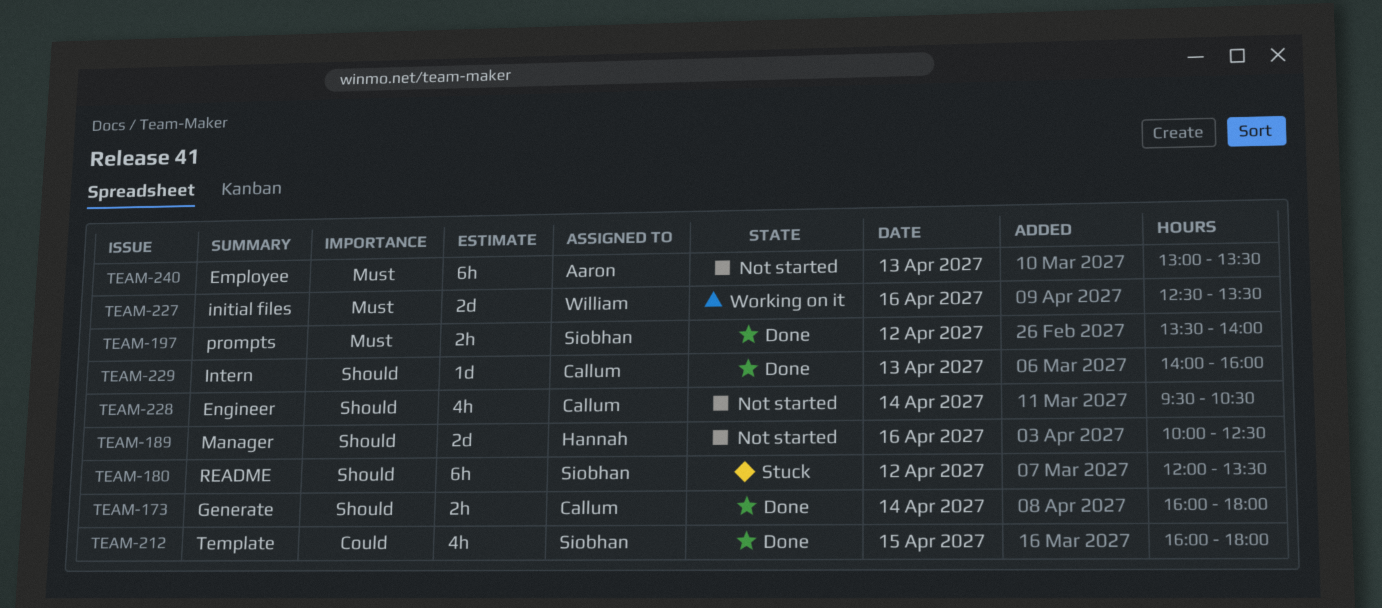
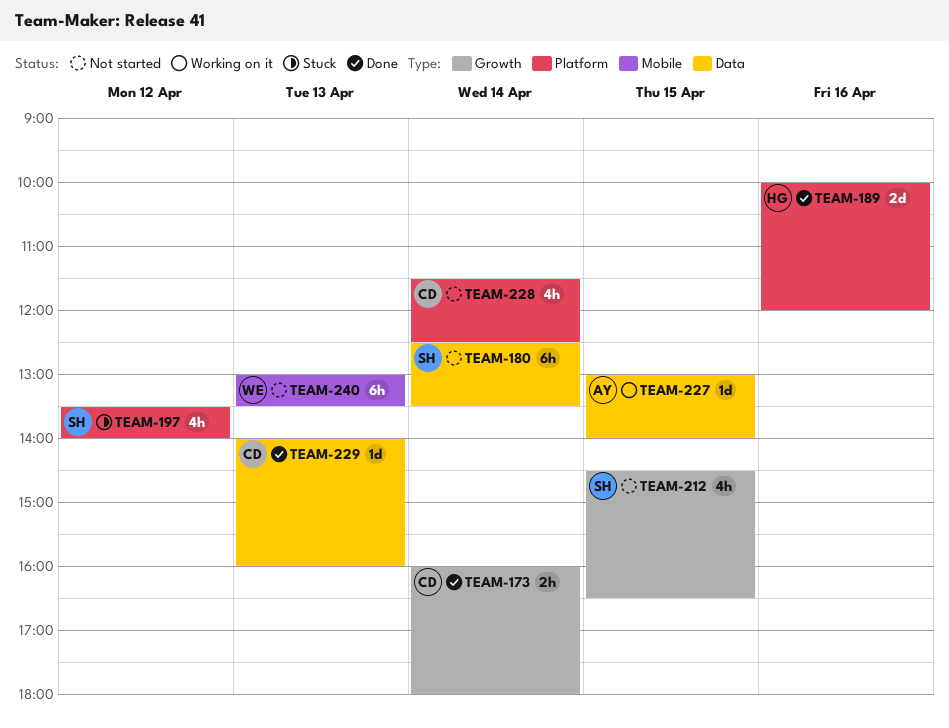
TEAM-180, status: Stuck -> Not started
TEAM-180, day: Apr 12 -> Apr 14
TEAM-180, begins: 12:00 -> 12:30
TEAM-189, status: Not started -> Done
TEAM-189, ends: 12:30 -> 12:00
TEAM-197, status: Done -> Stuck
TEAM-197, estimate: 2h -> 4h
TEAM-212, status: Done -> Not started
TEAM-212, begins: 16:00 -> 14:30
TEAM-212, ends: 18:00 -> 16:30
TEAM-227, owner: William -> Aaron
TEAM-227, estimate: 2d -> 1d
TEAM-227, day: Apr 16 -> Apr 15
TEAM-227, begins: 12:30 -> 13:00
TEAM-227, ends: 13:30 -> 14:00
TEAM-228, begins: 09:30 -> 11:30
TEAM-228, ends: 10:30 -> 12:30
TEAM-240, owner: Aaron -> William

